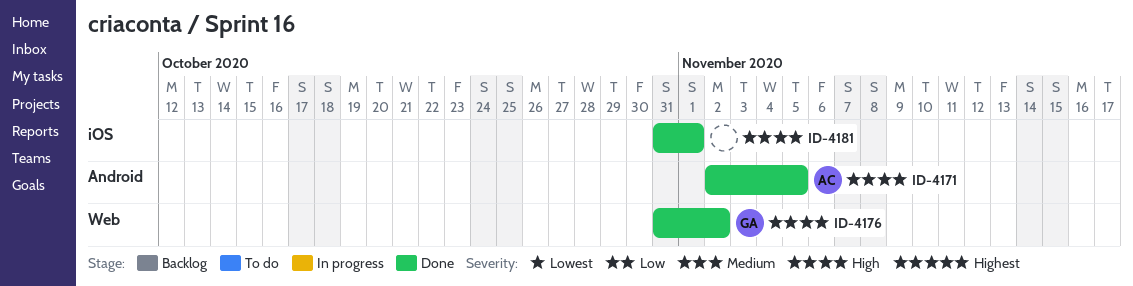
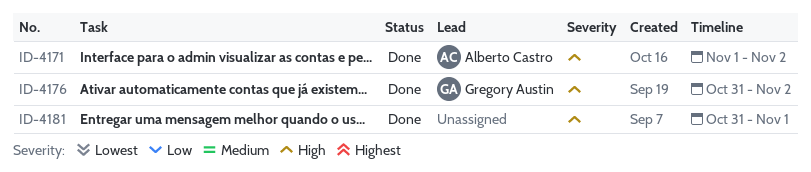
ID-4171, start: Nov 2 -> Nov 1
ID-4171, due: Nov 5 -> Nov 2

